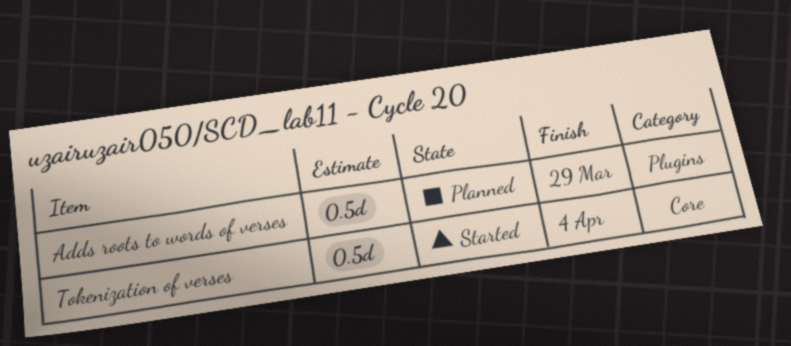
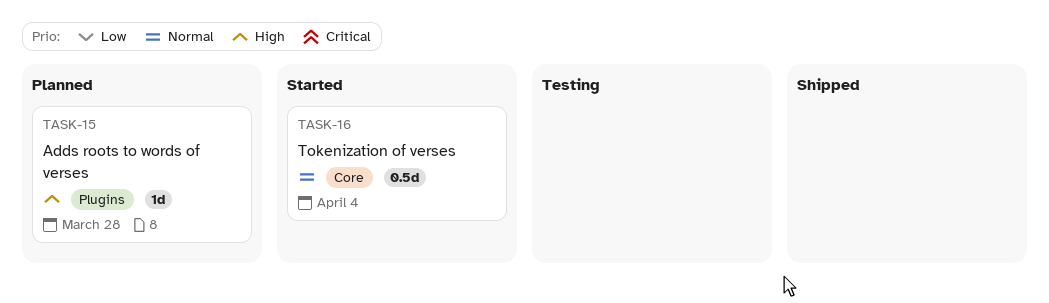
Adds roots to words of verses, estimate: 0.5d -> 1d
Adds roots to words of verses, due: Mar 29 -> Mar 28

